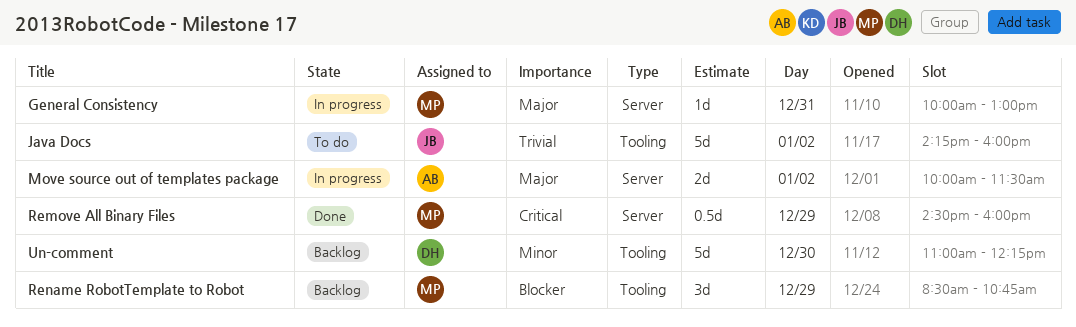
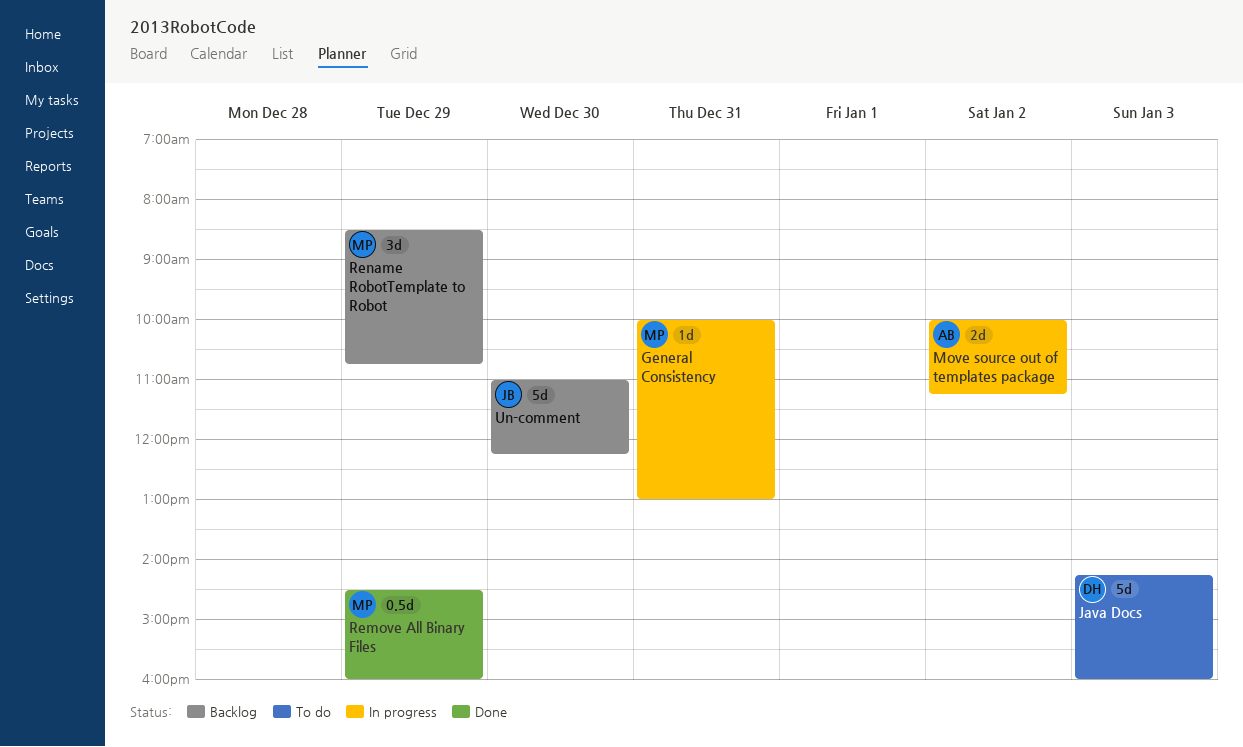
Java Docs, owner: JB -> DH
Java Docs, day: Jan 2 -> Jan 3
Move source out of templates package, ends: 11:30 -> 11:15
Un-comment, owner: DH -> JB

